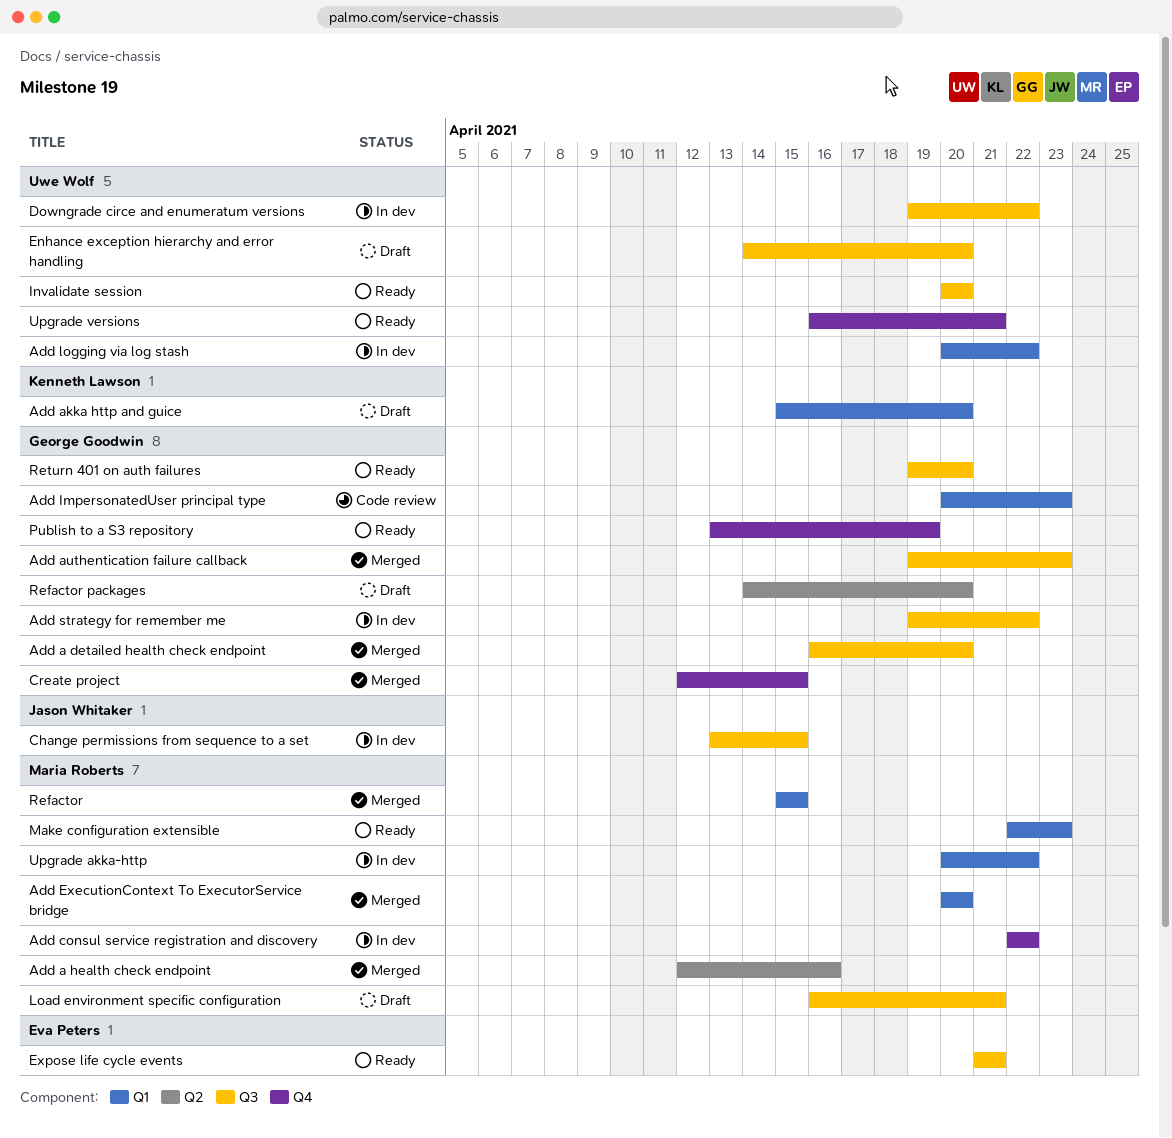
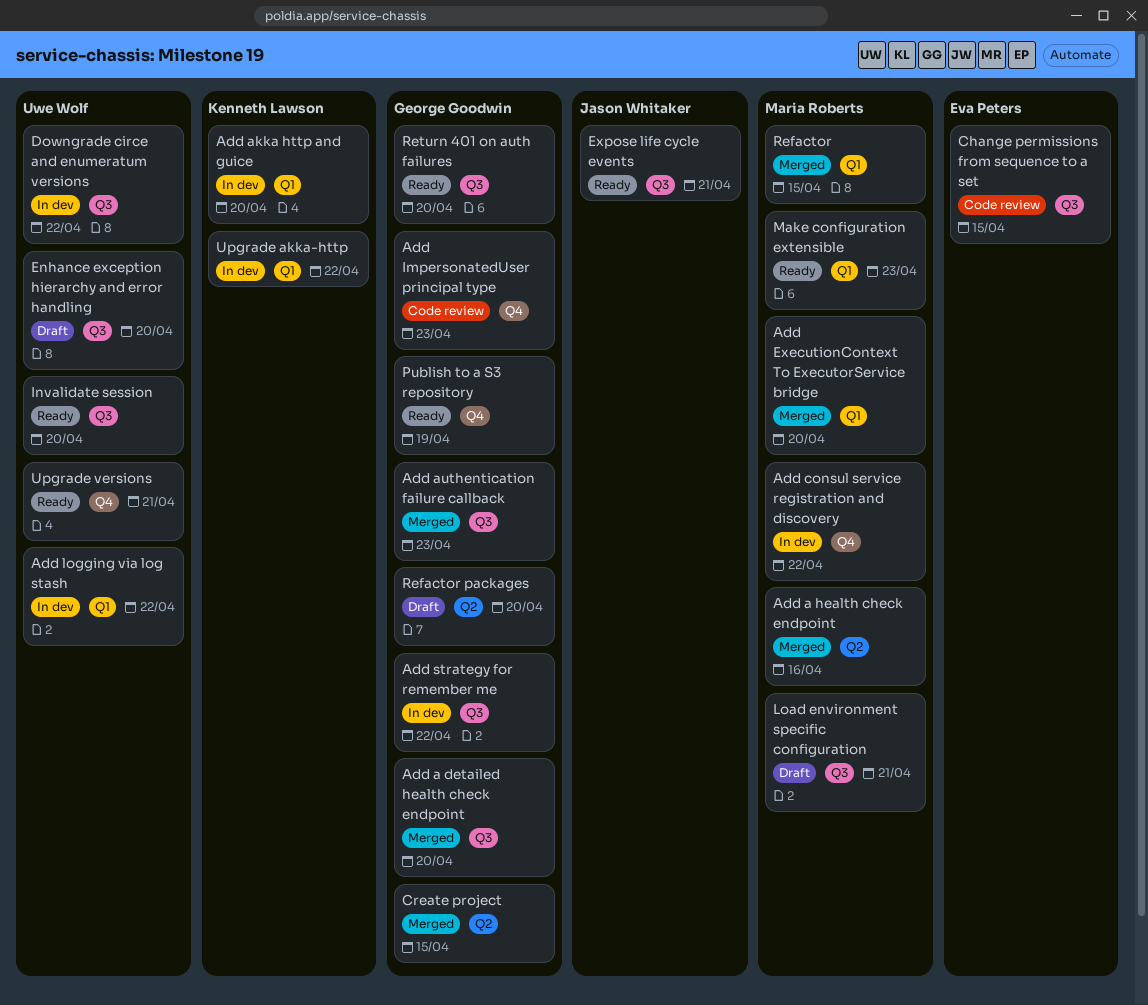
Add akka http and guice, status: Draft -> In dev
Add ImpersonatedUser principal type, label: Q1 -> Q4
Change permissions from sequence to a set, status: In dev -> Code review
Change permissions from sequence to a set, owner: Jason Whitaker -> Eva Peters
Create project, label: Q4 -> Q2
Expose life cycle events, owner: Eva Peters -> Jason Whitaker
Upgrade akka-http, owner: Maria Roberts -> Kenneth Lawson

